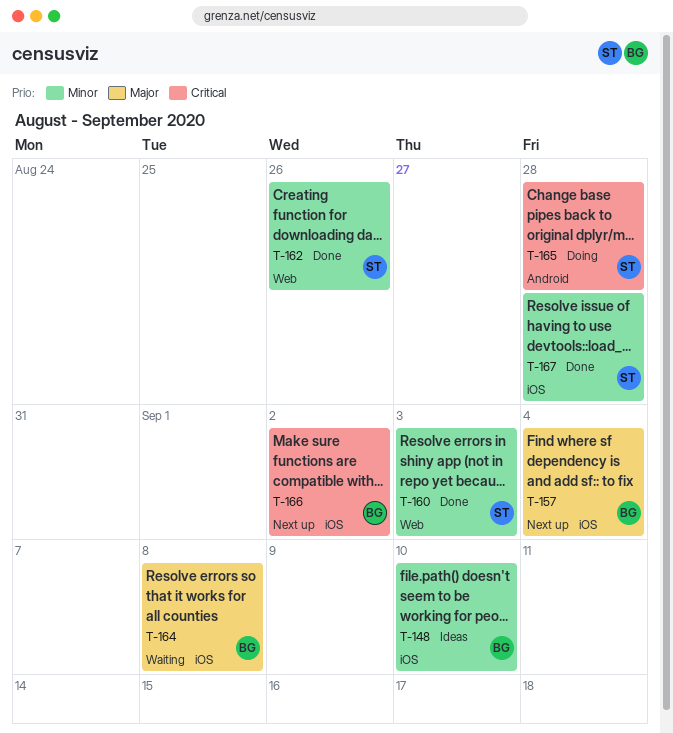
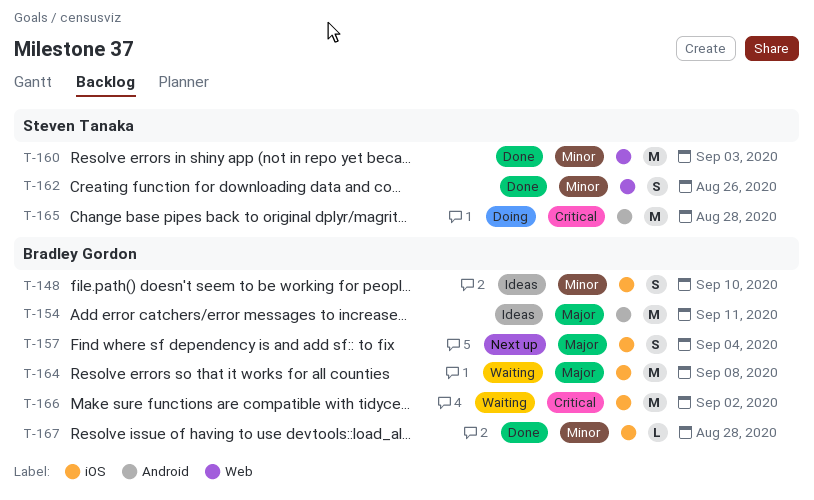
T-154: none -> present
T-166, status: Next up -> Waiting
T-167, owner: Steven Tanaka -> Bradley Gordon

